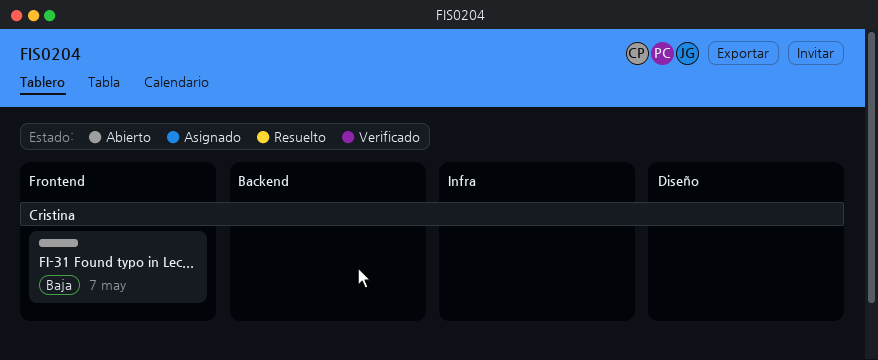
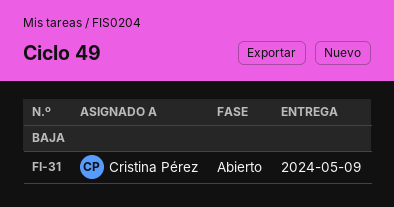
FI-31, due: May 7 -> May 9

